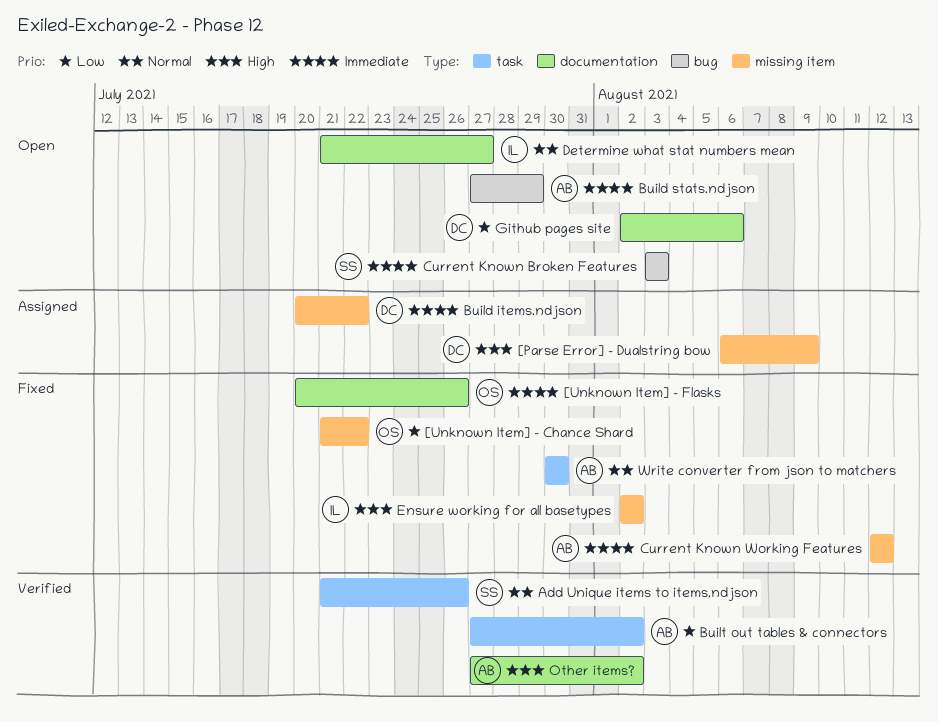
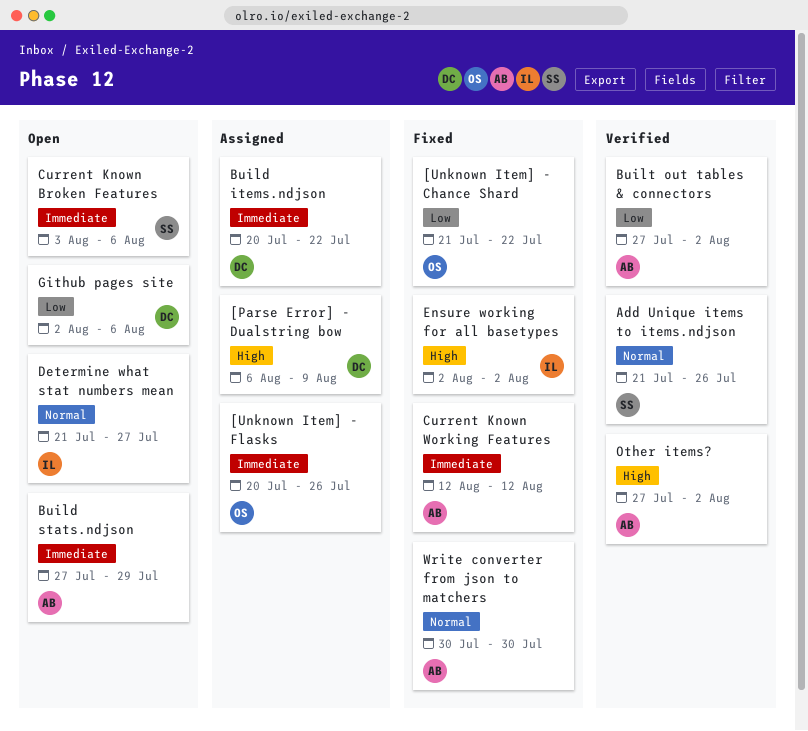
[Unknown Item] - Flasks, status: Fixed -> Assigned
Current Known Broken Features, due: Aug 3 -> Aug 6

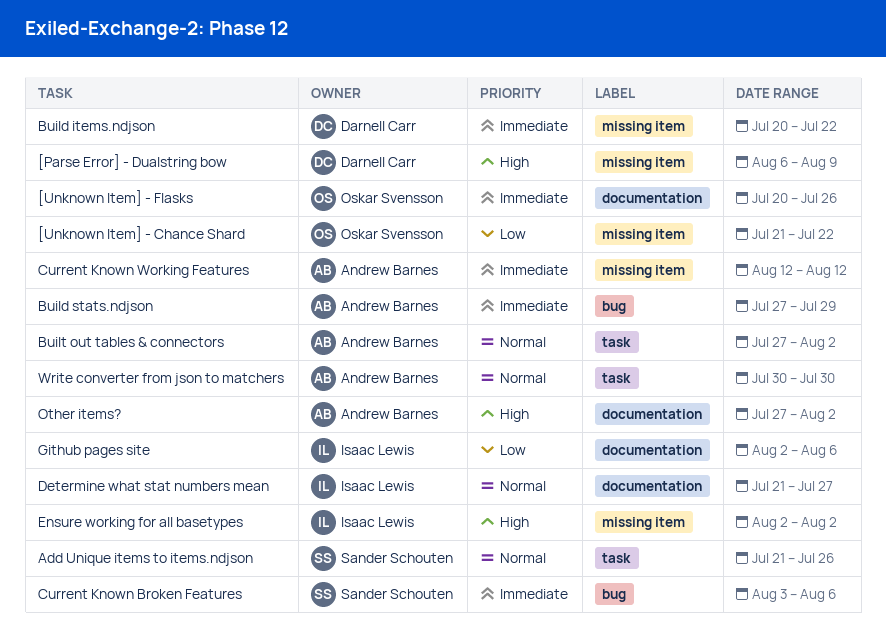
Built out tables & connectors, priority: Low -> Normal
Github pages site, owner: Darnell Carr -> Isaac Lewis

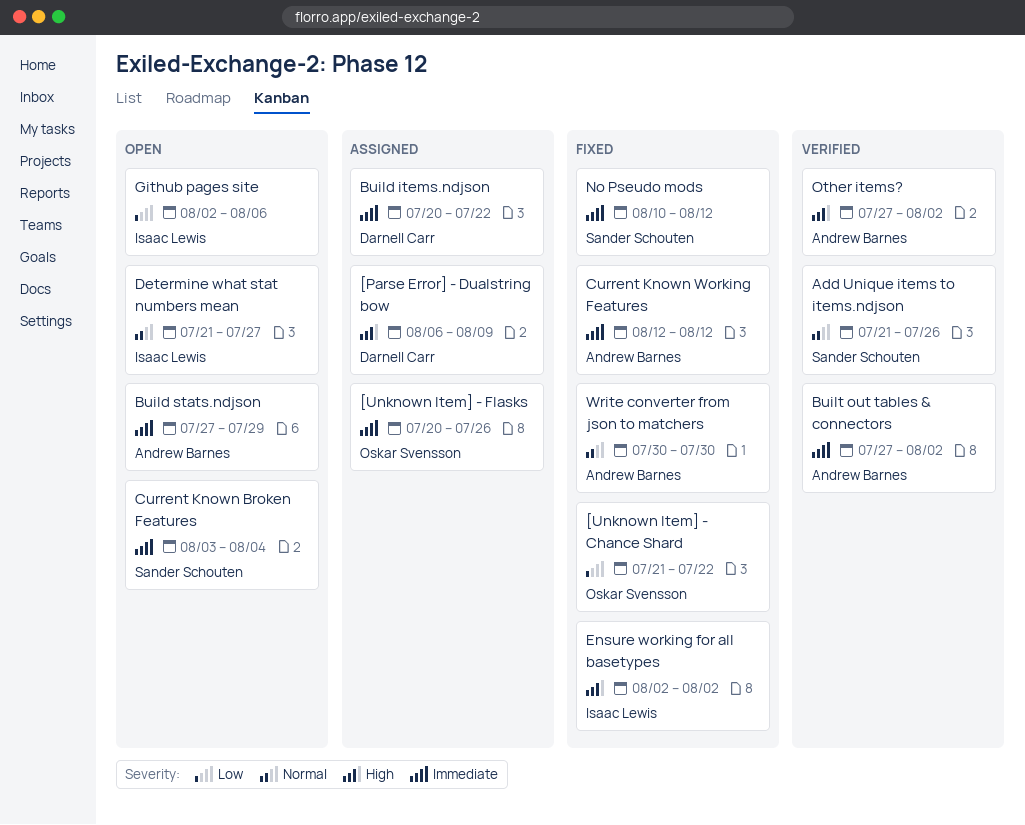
Built out tables & connectors, priority: Normal -> Immediate
Current Known Broken Features, due: Aug 6 -> Aug 4
No Pseudo mods: none -> present

